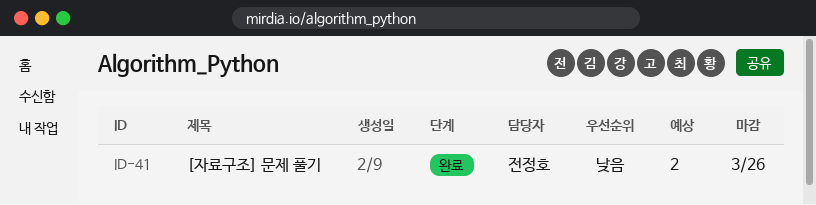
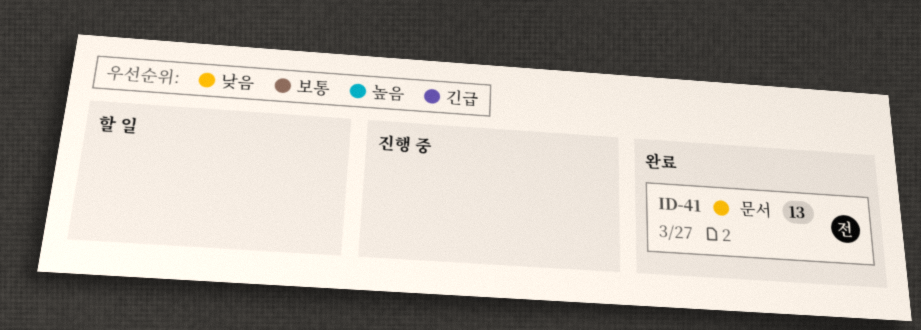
ID-41, estimate: 2 -> 13
ID-41, due: Mar 26 -> Mar 27

